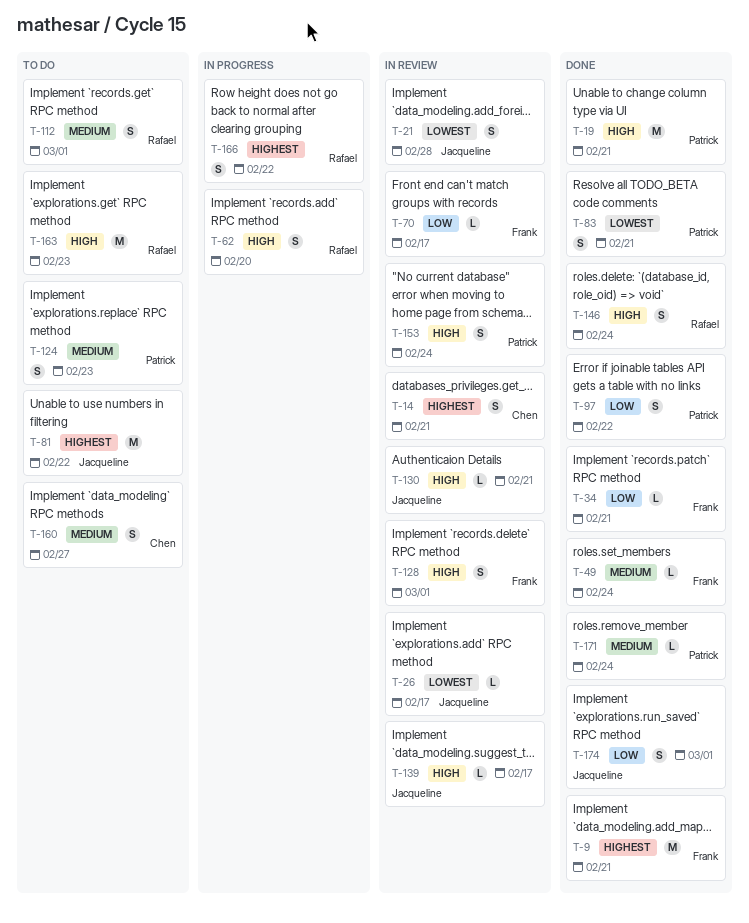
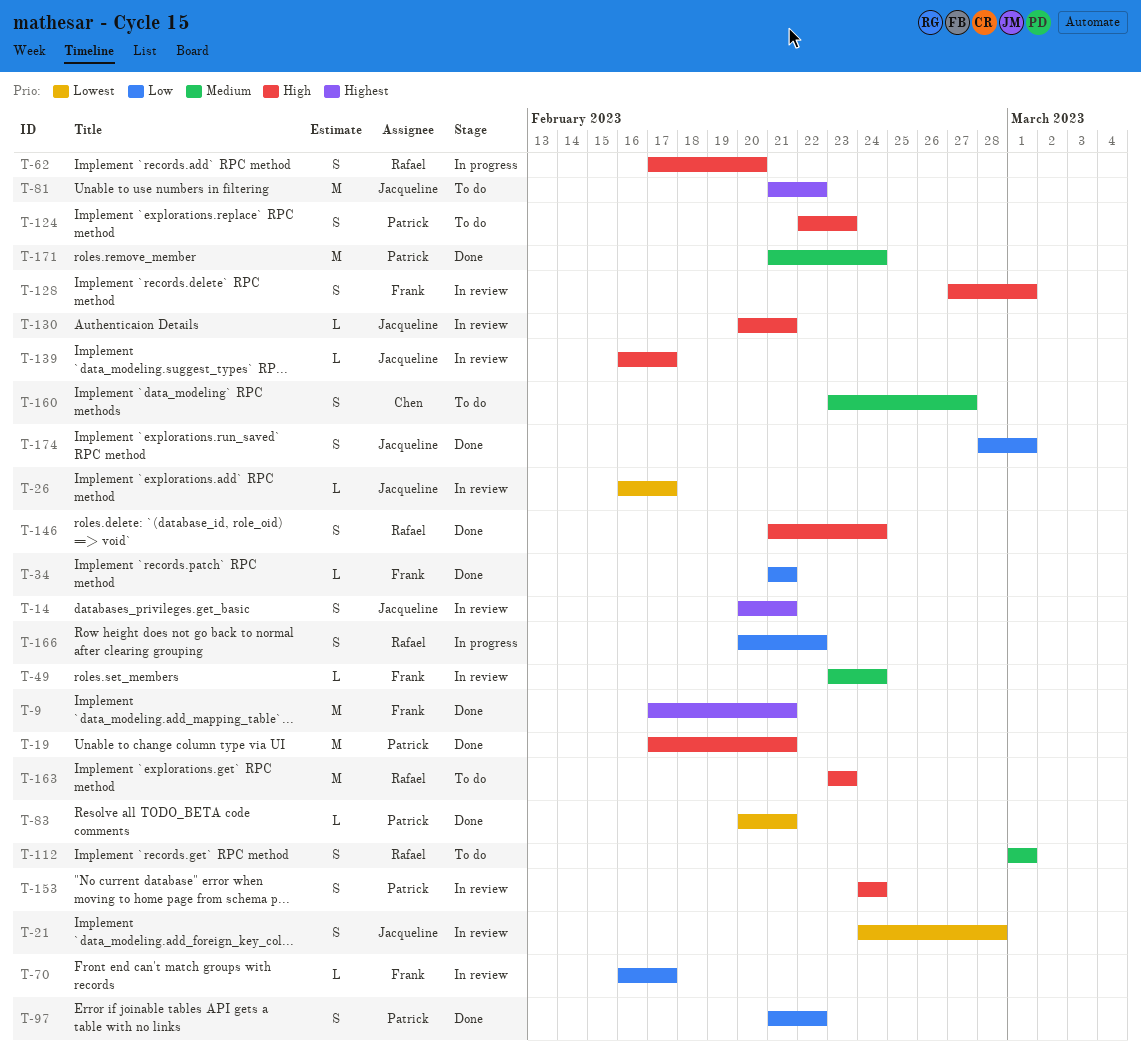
T-14, owner: Chen -> Jacqueline
T-49, status: Done -> In review
T-83, estimate: S -> L
T-124, priority: Medium -> High
T-166, priority: Highest -> Low
T-171, estimate: L -> M

